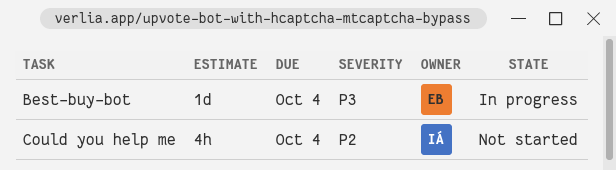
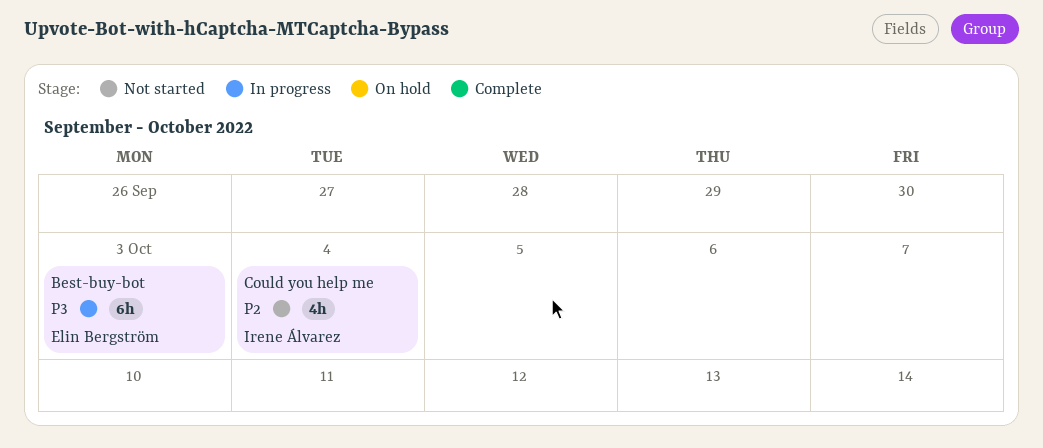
Best-buy-bot, estimate: 1d -> 6h
Best-buy-bot, due: Oct 4 -> Oct 3

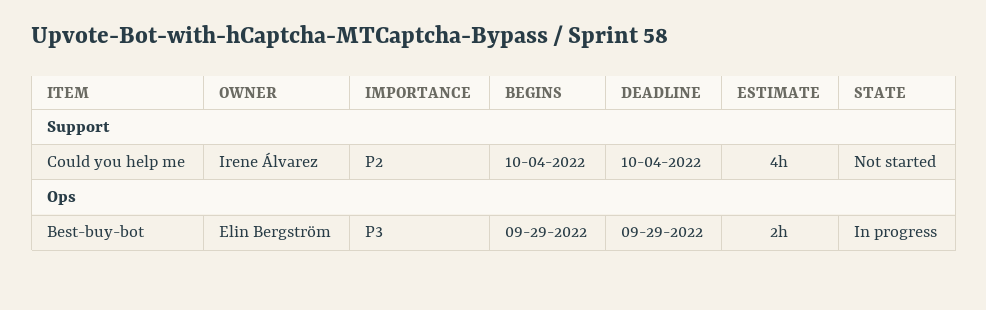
Best-buy-bot, estimate: 6h -> 2h
Best-buy-bot, due: Oct 3 -> Sep 29

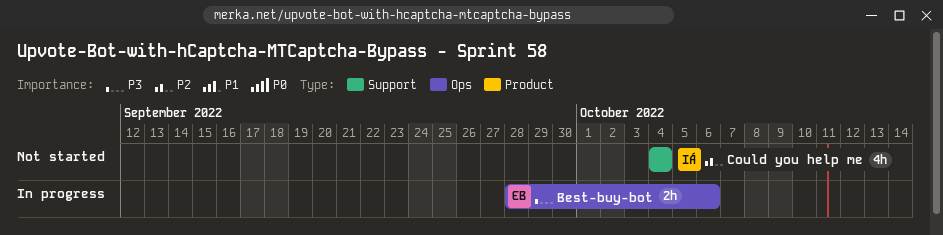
Best-buy-bot, start: Sep 29 -> Sep 28
Best-buy-bot, due: Sep 29 -> Oct 6

